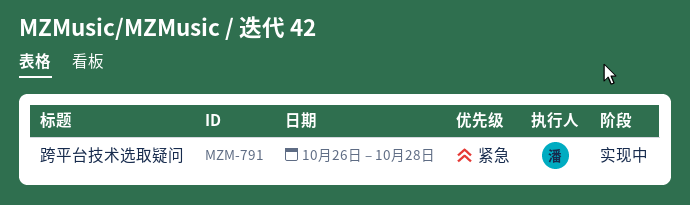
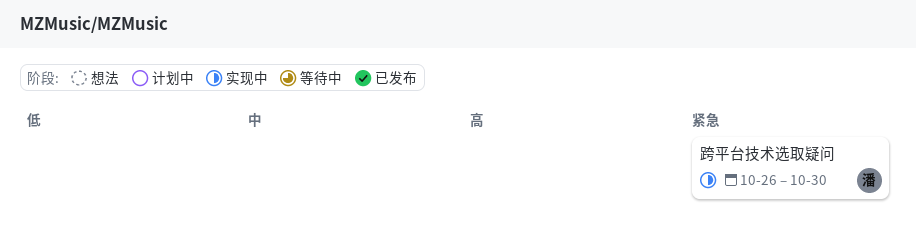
跨平台技术选取疑问, due: Oct 28 -> Oct 30

